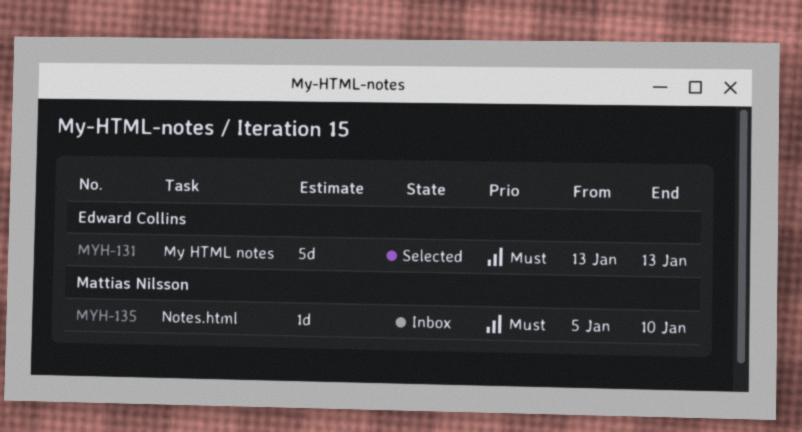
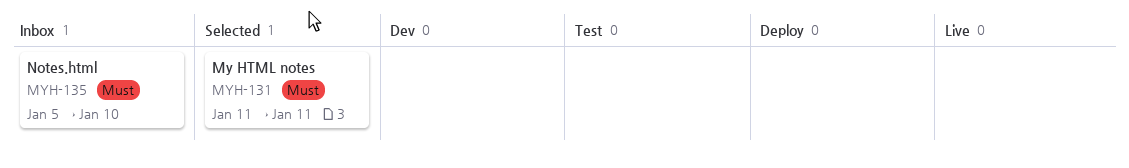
MYH-131, start: Jan 13 -> Jan 11
MYH-131, due: Jan 13 -> Jan 11

